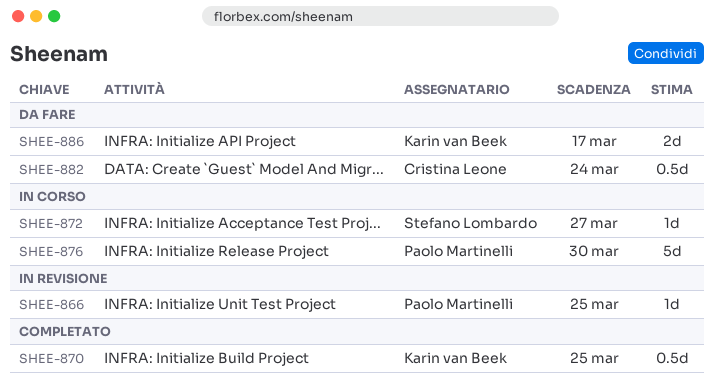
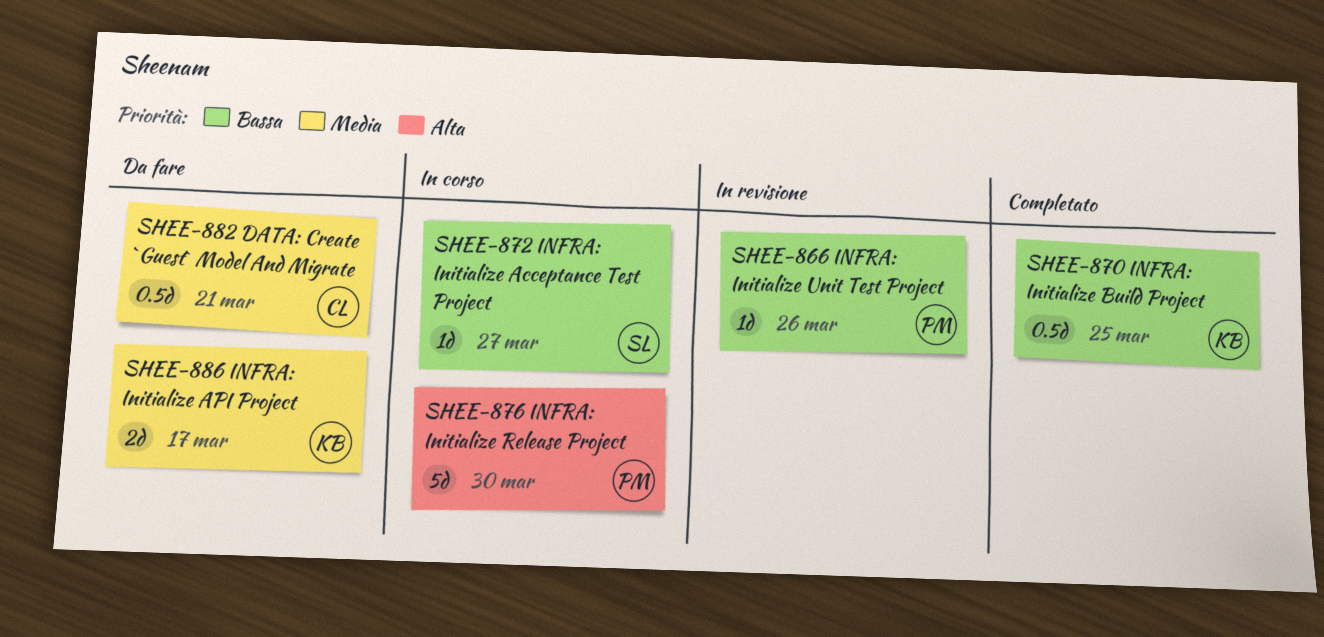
SHEE-866, due: Mar 25 -> Mar 26
SHEE-882, due: Mar 24 -> Mar 21

